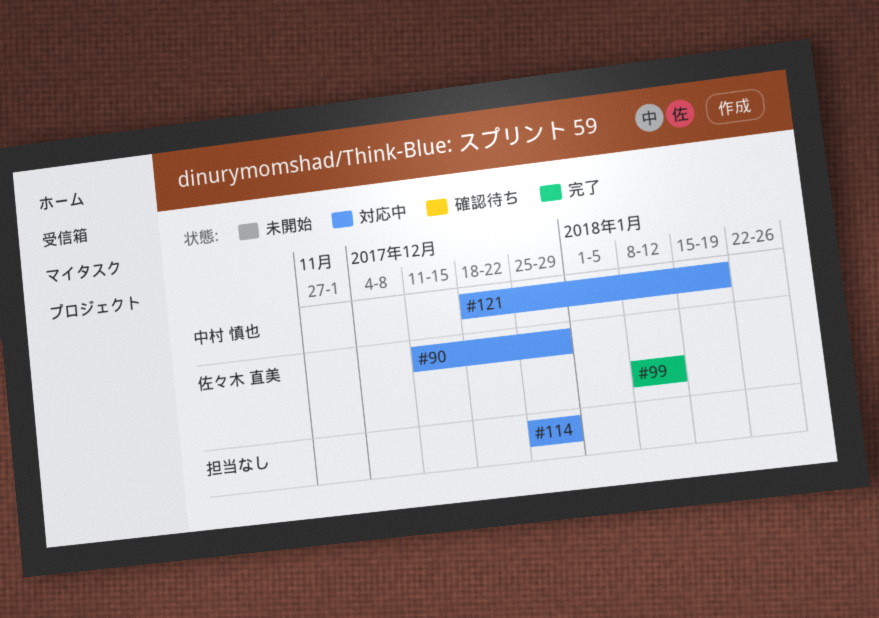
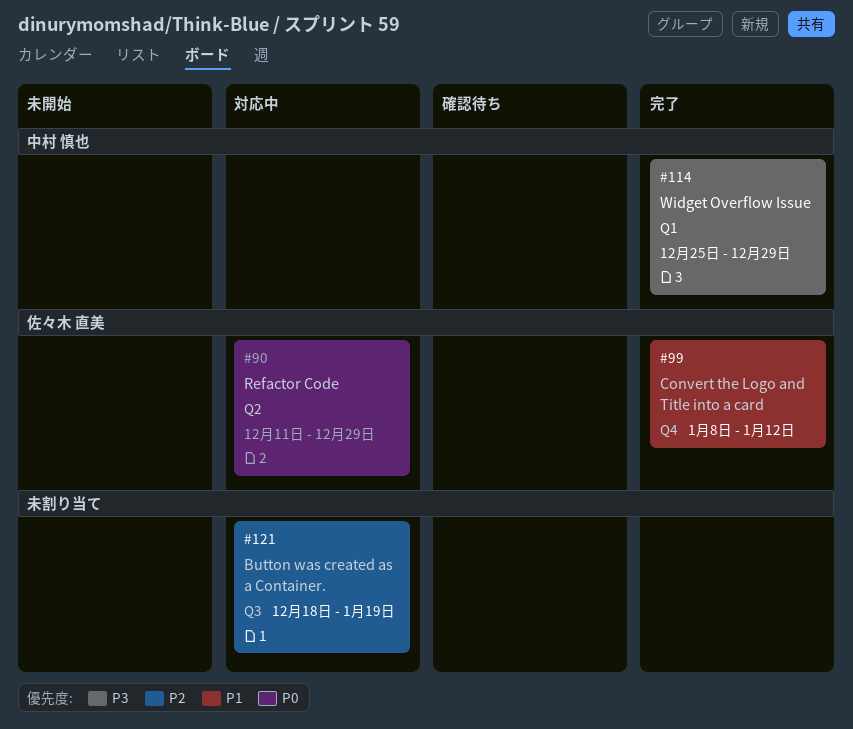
#114, status: 対応中 -> 完了
#114, owner: none -> 中村 慎也
#121, owner: 中村 慎也 -> none

